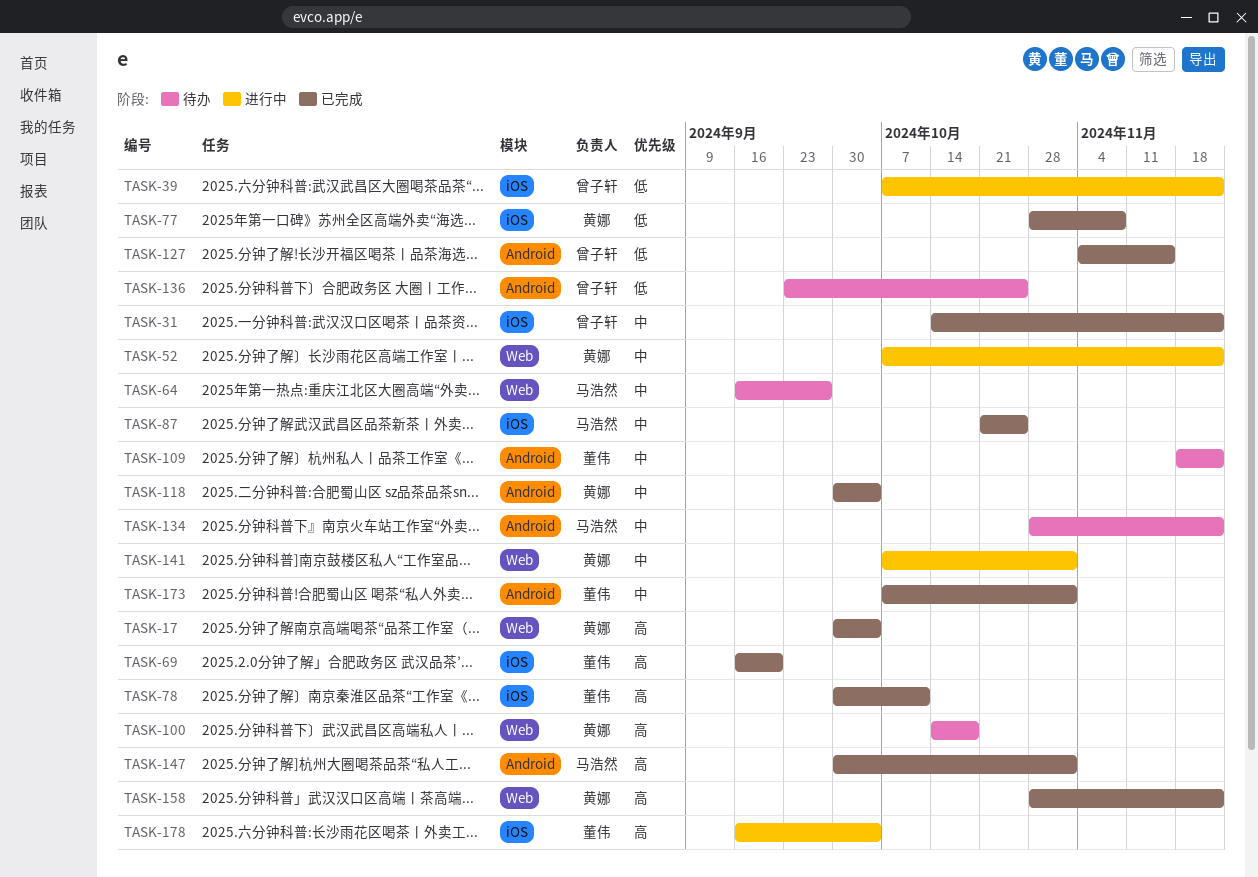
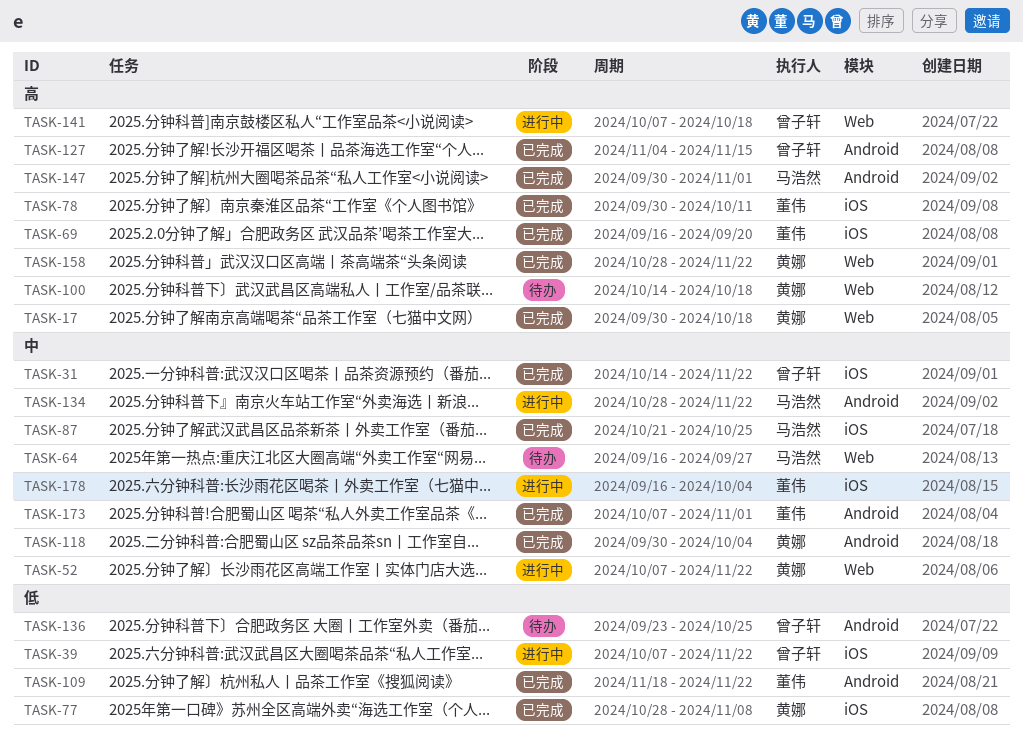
TASK-17, due: Oct 4 -> Oct 18
TASK-109, status: 待办 -> 已完成
TASK-109, priority: 中 -> 低
TASK-127, priority: 低 -> 高
TASK-134, status: 待办 -> 进行中
TASK-141, owner: 黄娜 -> 曾子轩
TASK-141, priority: 中 -> 高
TASK-141, due: Nov 1 -> Oct 18
TASK-178, priority: 高 -> 中

